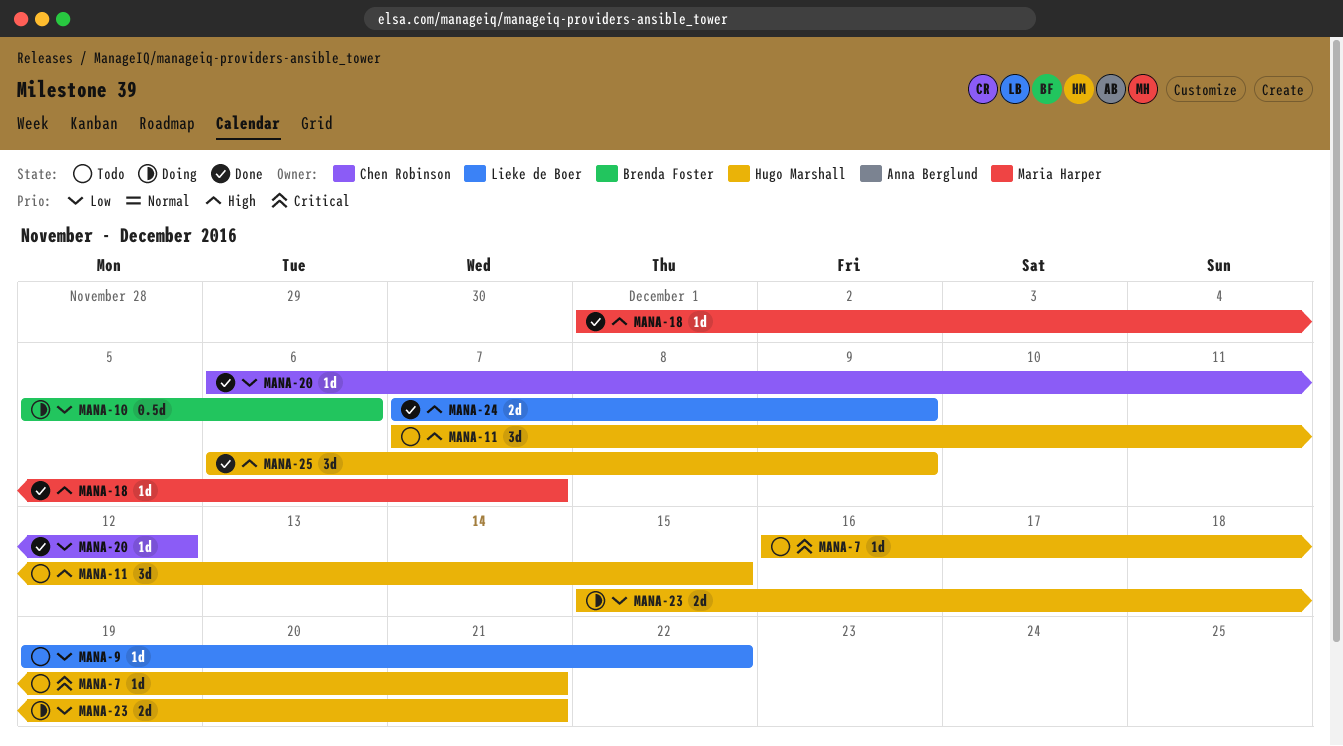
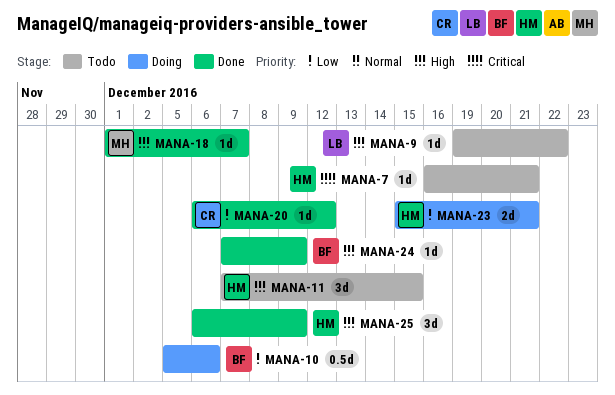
MANA-9, priority: Low -> High
MANA-24, owner: Lieke de Boer -> Brenda Foster
MANA-24, estimate: 2d -> 1d

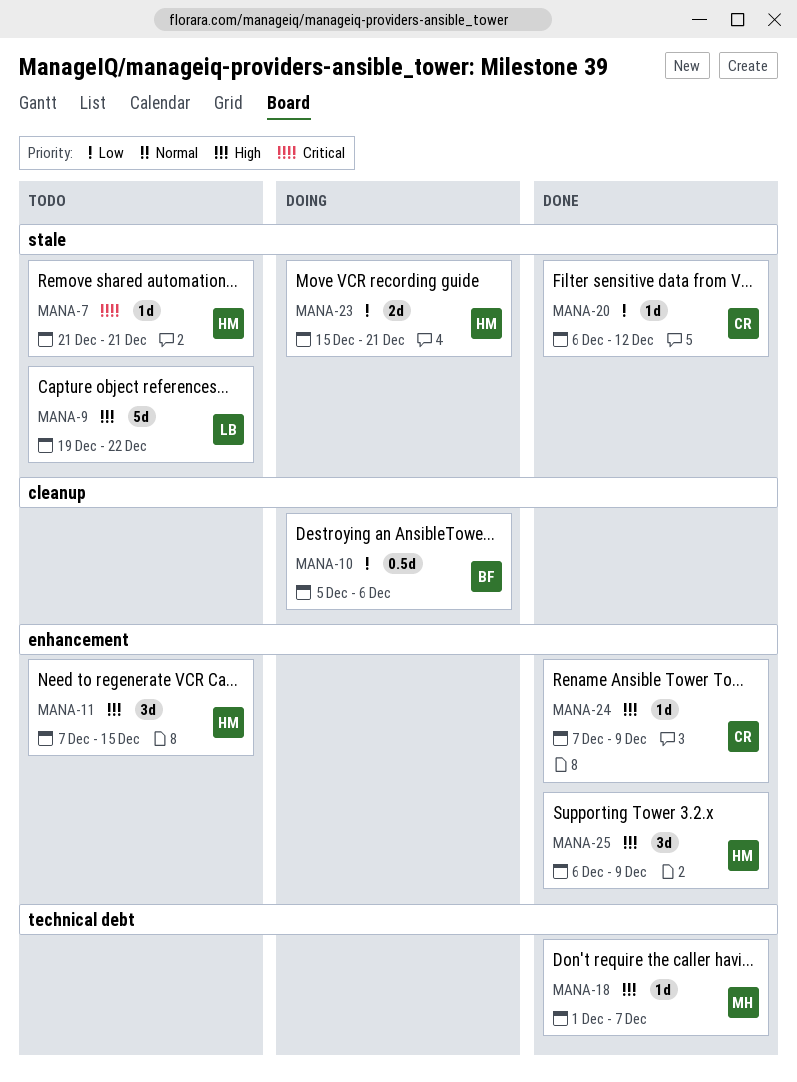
MANA-7, start: Dec 16 -> Dec 21
MANA-9, estimate: 1d -> 5d
MANA-24, owner: BF -> CR

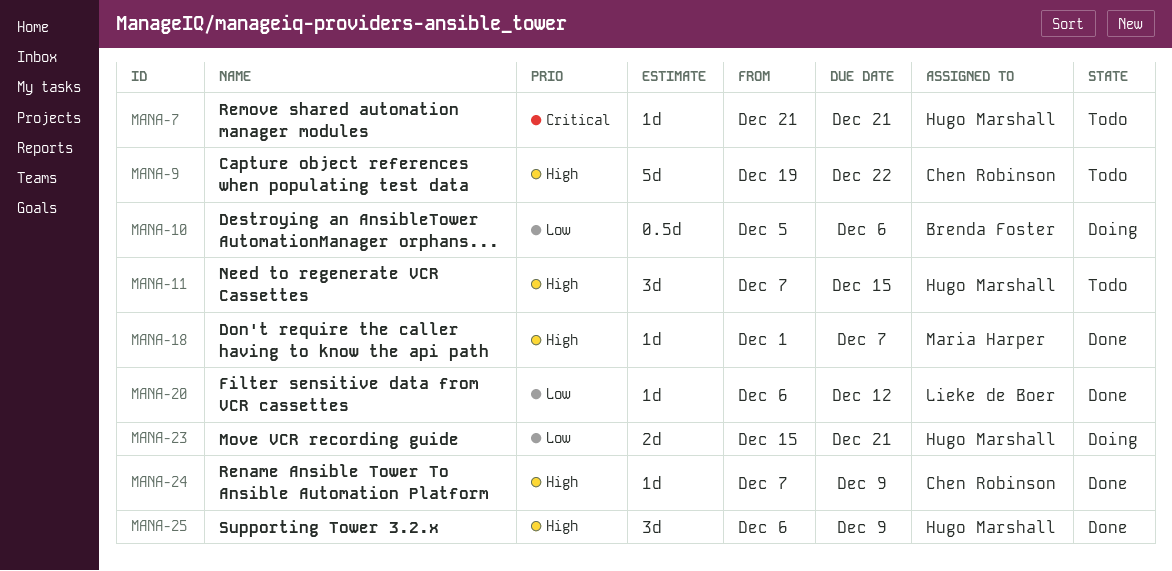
MANA-9, owner: Lieke de Boer -> Chen Robinson
MANA-20, owner: Chen Robinson -> Lieke de Boer

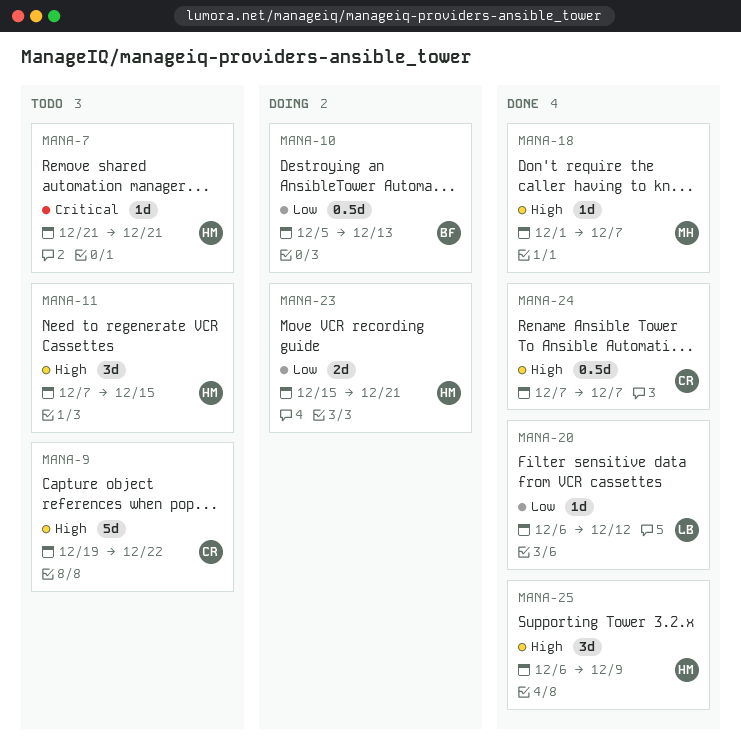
MANA-10, due: Dec 6 -> Dec 13
MANA-24, estimate: 1d -> 0.5d
MANA-24, due: Dec 9 -> Dec 7

